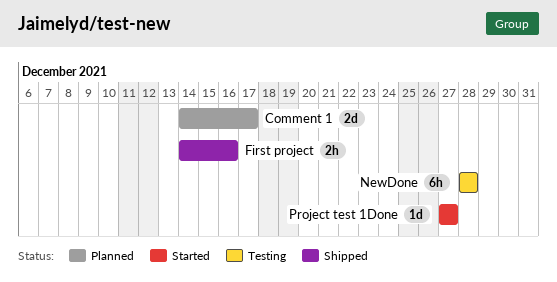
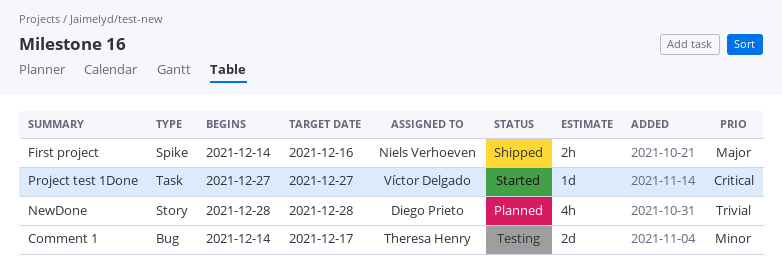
Comment 1, status: Planned -> Testing
NewDone, status: Testing -> Planned
NewDone, estimate: 6h -> 4h

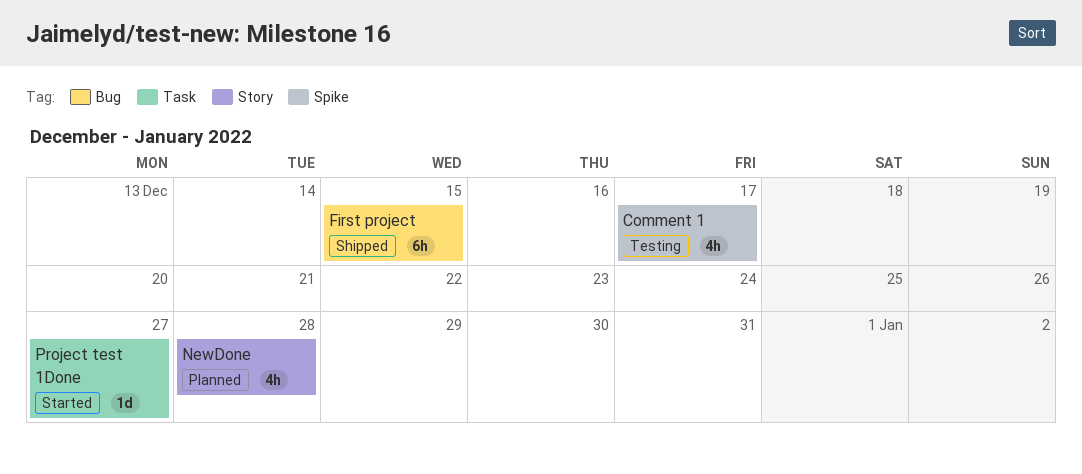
Comment 1, label: Bug -> Spike
Comment 1, estimate: 2d -> 4h
First project, label: Spike -> Bug
First project, estimate: 2h -> 6h
First project, due: Dec 16 -> Dec 15

